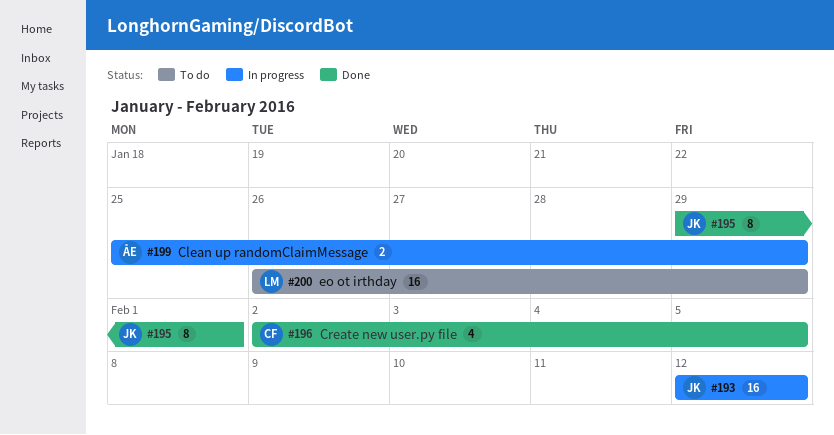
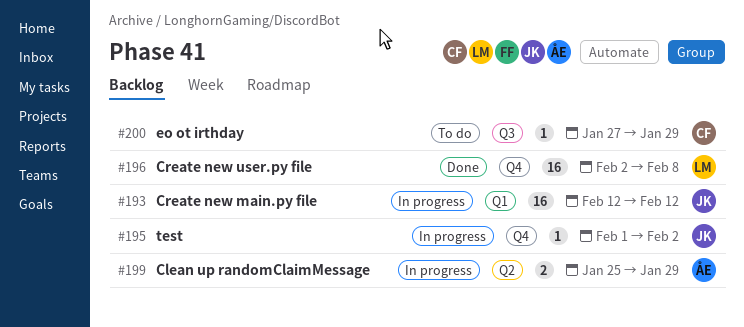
#195, status: Done -> In progress
#195, estimate: 8 -> 1
#195, start: Jan 29 -> Feb 1
#195, due: Feb 1 -> Feb 2
#196, owner: CF -> LM
#196, estimate: 4 -> 16
#196, due: Feb 5 -> Feb 8
#200, owner: LM -> CF
#200, estimate: 16 -> 1
#200, start: Jan 26 -> Jan 27

